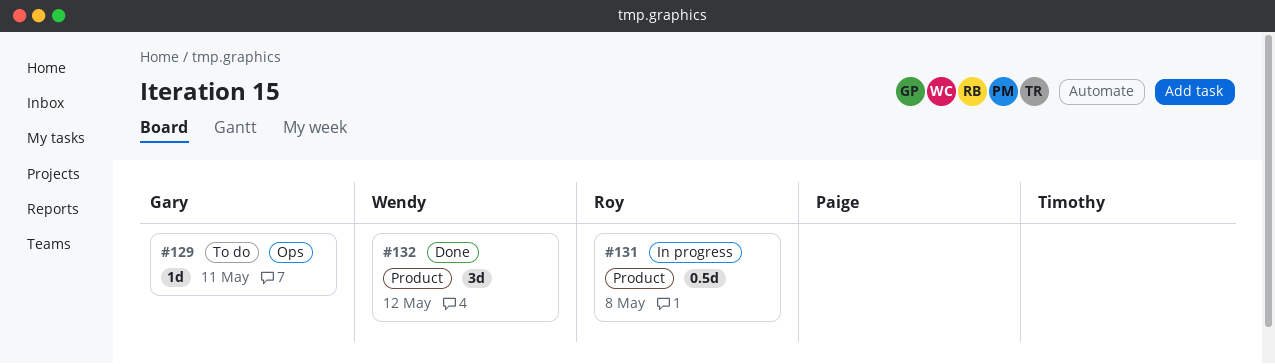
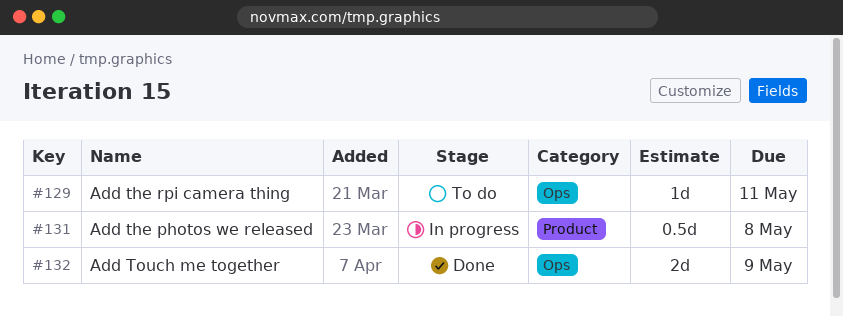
#132, label: Product -> Ops
#132, estimate: 3d -> 2d
#132, due: May 12 -> May 9

